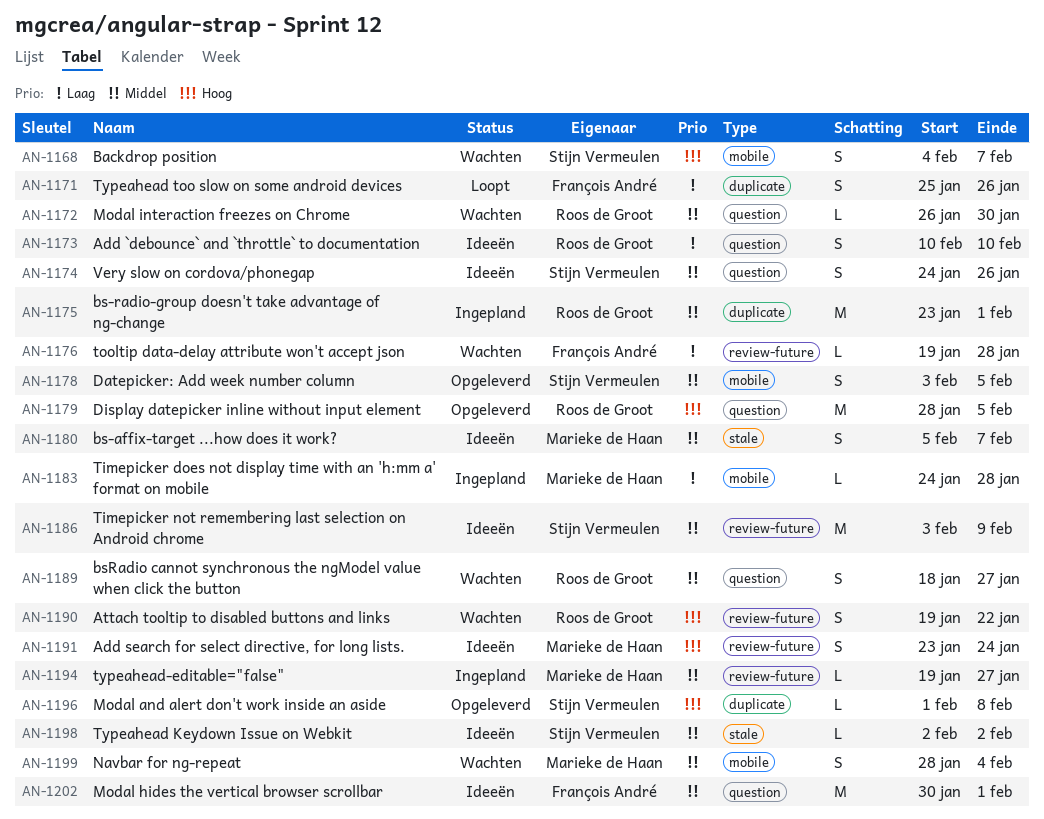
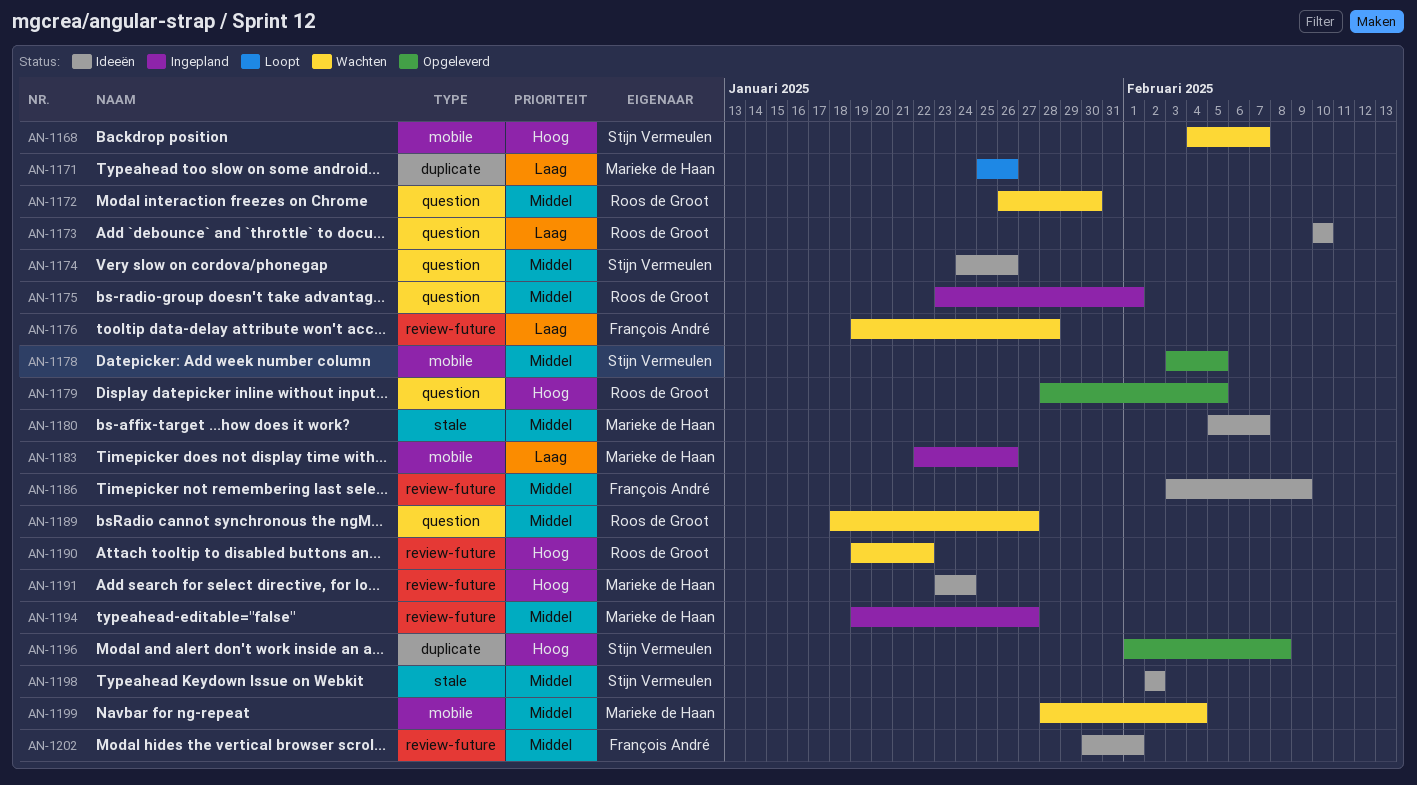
AN-1171, owner: François André -> Marieke de Haan
AN-1175, label: duplicate -> question
AN-1183, start: Jan 24 -> Jan 22
AN-1183, due: Jan 28 -> Jan 26
AN-1186, owner: Stijn Vermeulen -> François André
AN-1202, label: question -> review-future

